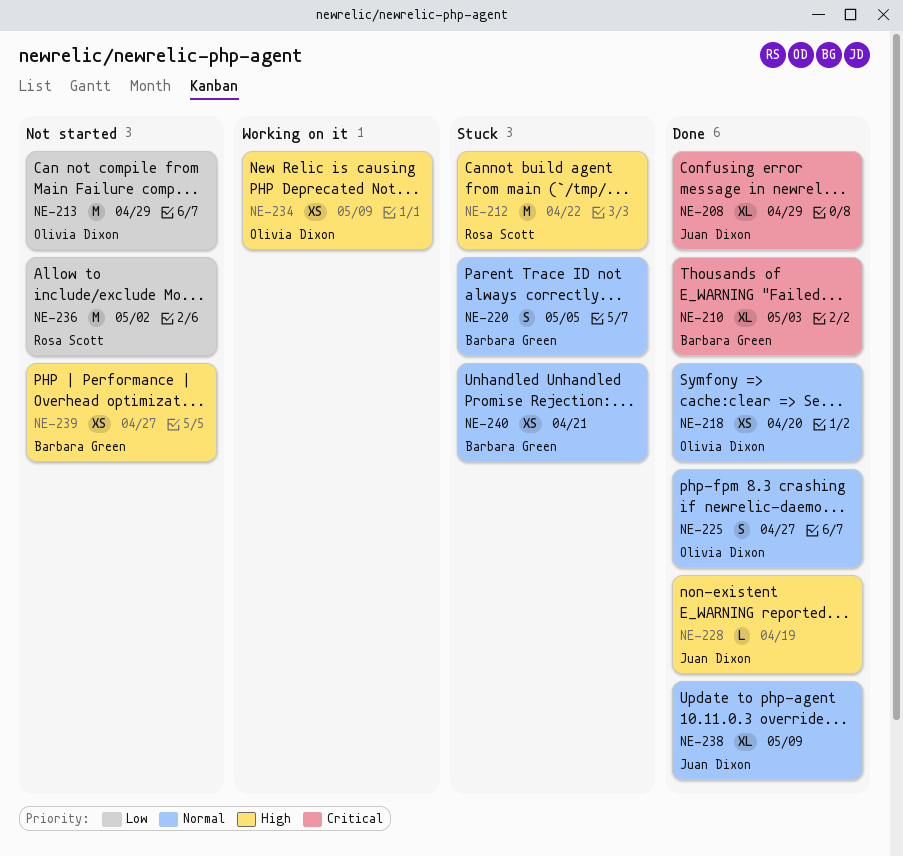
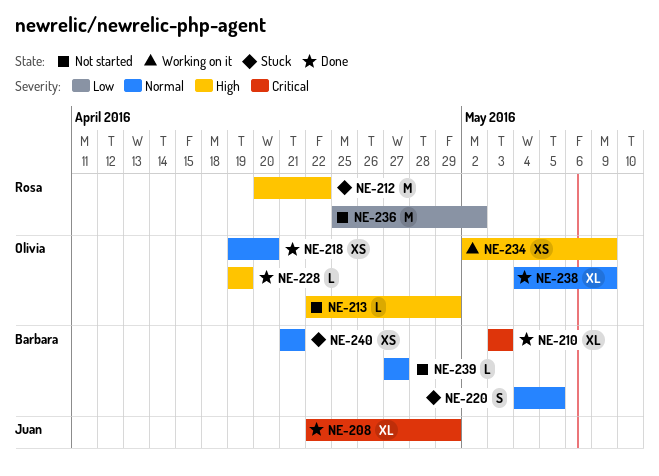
NE-213, priority: Low -> High
NE-213, estimate: M -> L
NE-225: present -> none
NE-228, owner: Juan Dixon -> Olivia Dixon
NE-238, owner: Juan Dixon -> Olivia Dixon
NE-239, priority: High -> Normal
NE-239, estimate: XS -> L

